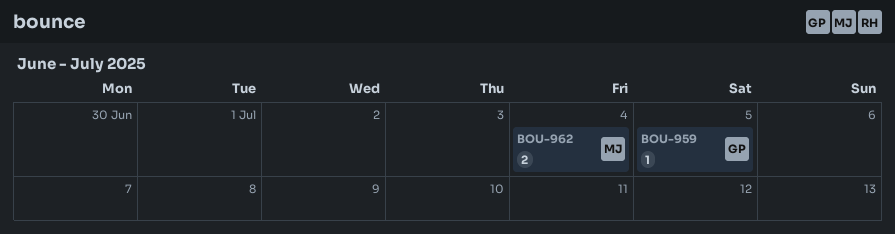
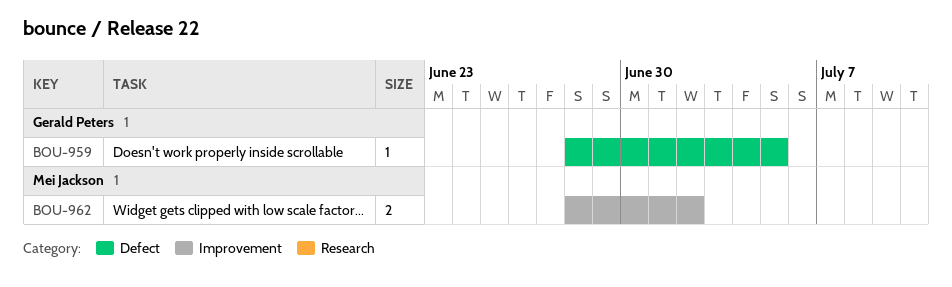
BOU-962, due: Jul 4 -> Jul 2

